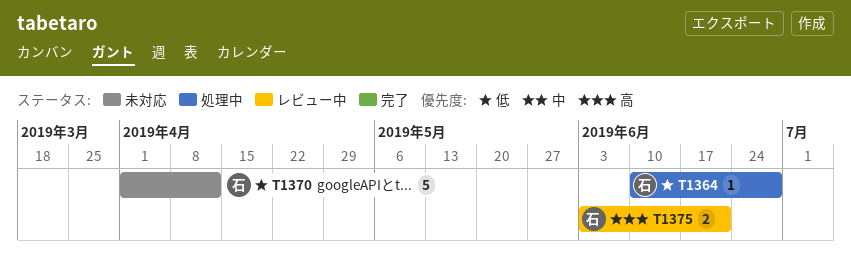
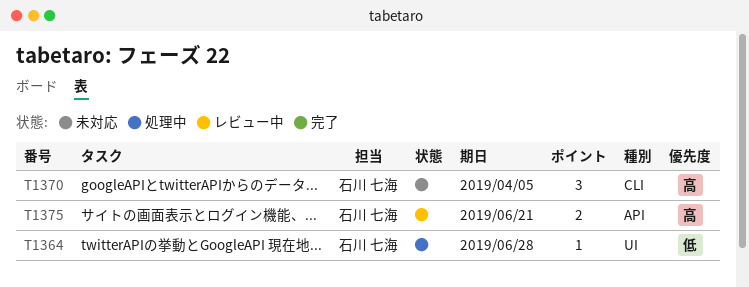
T1370, priority: 低 -> 高
T1370, estimate: 5 -> 3
T1370, due: Apr 12 -> Apr 5

